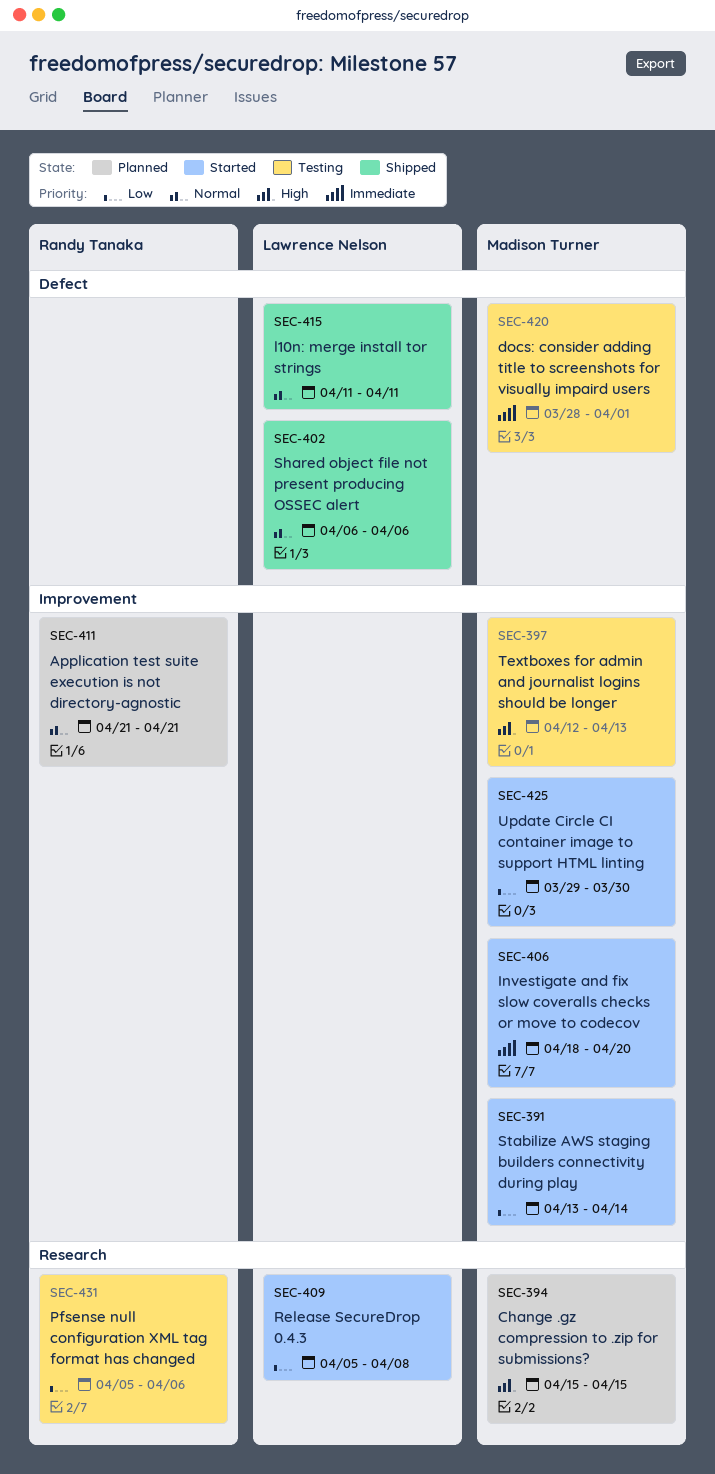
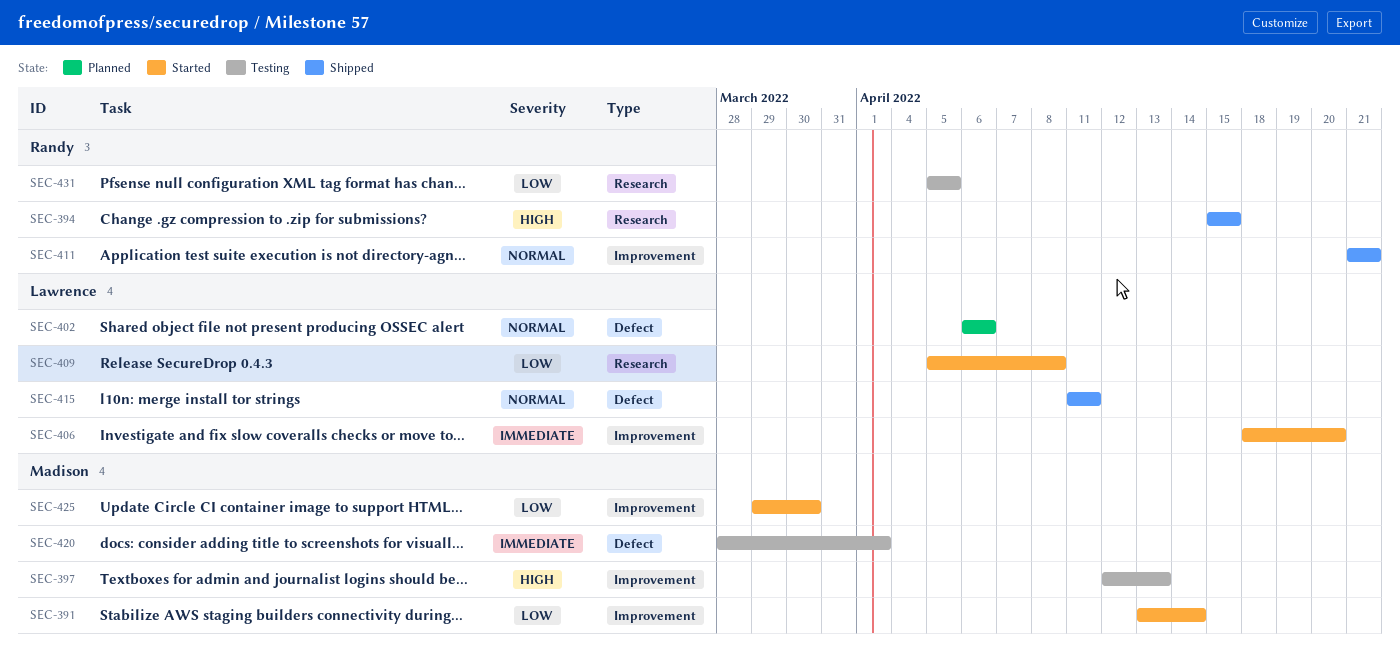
SEC-394, status: Planned -> Shipped
SEC-394, owner: Madison Turner -> Randy Tanaka
SEC-402, status: Shipped -> Planned
SEC-406, owner: Madison Turner -> Lawrence Nelson
SEC-411, status: Planned -> Shipped
SEC-431, due: Apr 6 -> Apr 5

